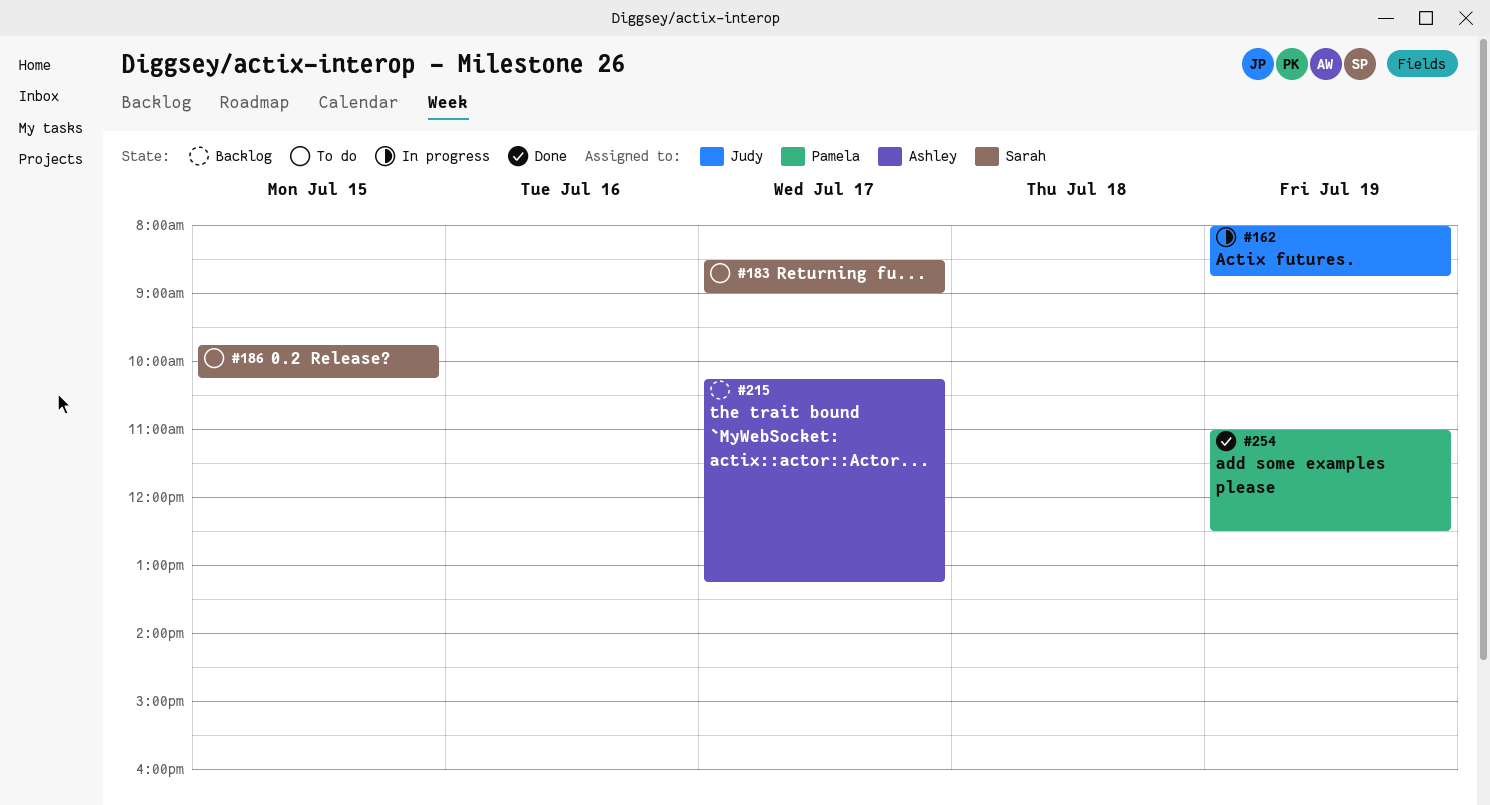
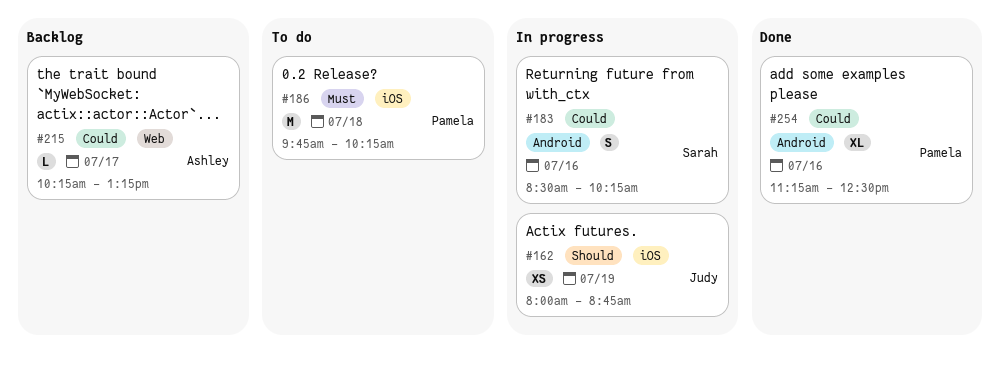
#183, status: To do -> In progress
#183, day: Jul 17 -> Jul 16
#183, ends: 09:00 -> 10:15
#186, owner: Sarah -> Pamela
#186, day: Jul 15 -> Jul 18
#254, day: Jul 19 -> Jul 16
#254, begins: 11:00 -> 11:15

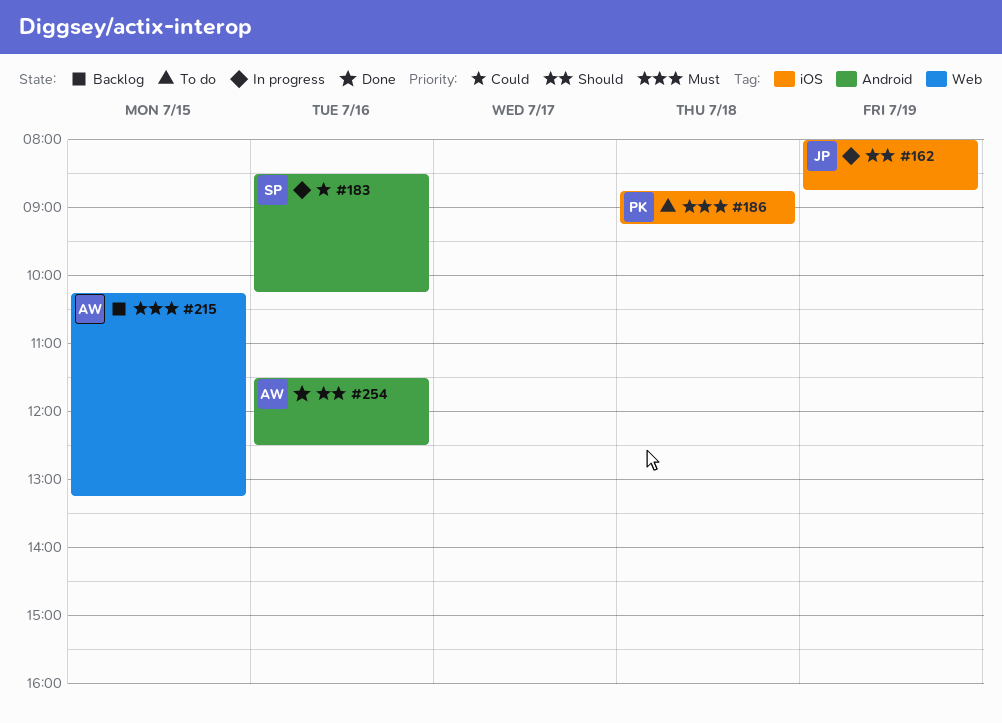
#186, begins: 09:45 -> 08:45
#186, ends: 10:15 -> 09:15
#215, priority: Could -> Must
#215, day: Jul 17 -> Jul 15
#254, owner: Pamela -> Ashley
#254, priority: Could -> Should
#254, begins: 11:15 -> 11:30

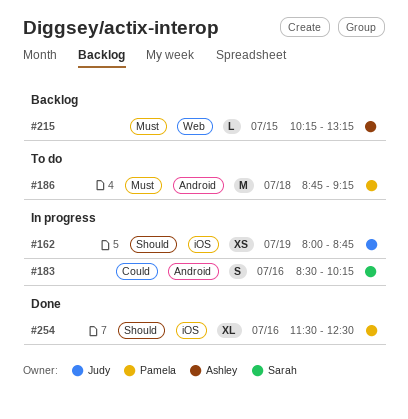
#186, label: iOS -> Android
#254, owner: Ashley -> Pamela
#254, label: Android -> iOS

